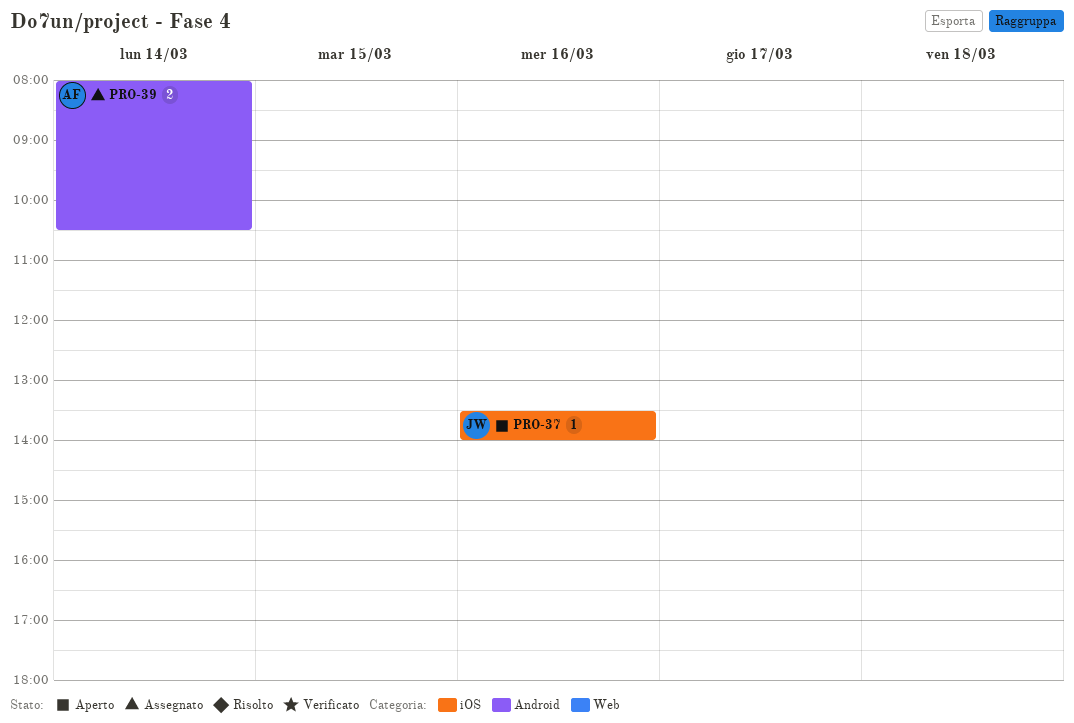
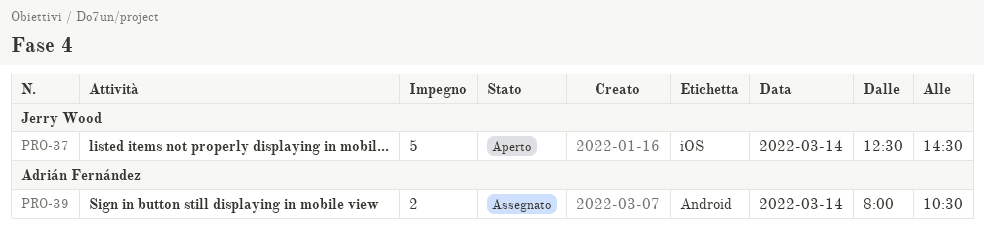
PRO-37, estimate: 1 -> 5
PRO-37, day: Mar 16 -> Mar 14
PRO-37, begins: 13:30 -> 12:30
PRO-37, ends: 14:00 -> 14:30

